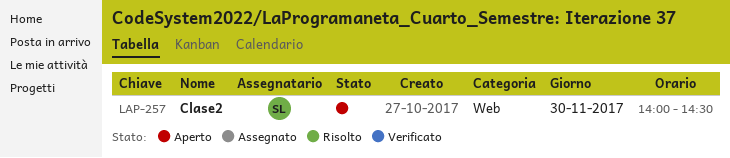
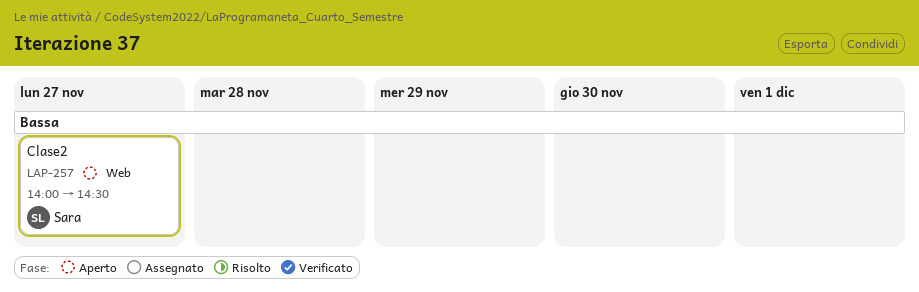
LAP-257, day: Nov 30 -> Nov 27

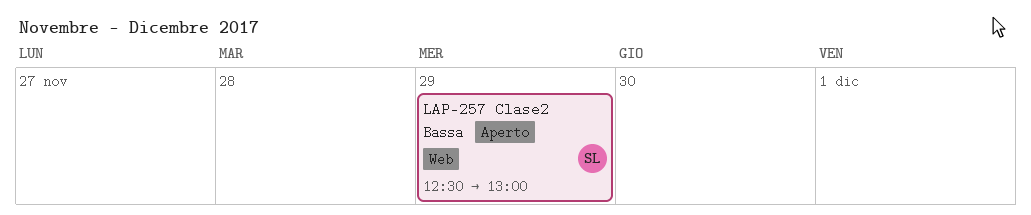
LAP-257, day: Nov 27 -> Nov 29
LAP-257, begins: 14:00 -> 12:30
LAP-257, ends: 14:30 -> 13:00

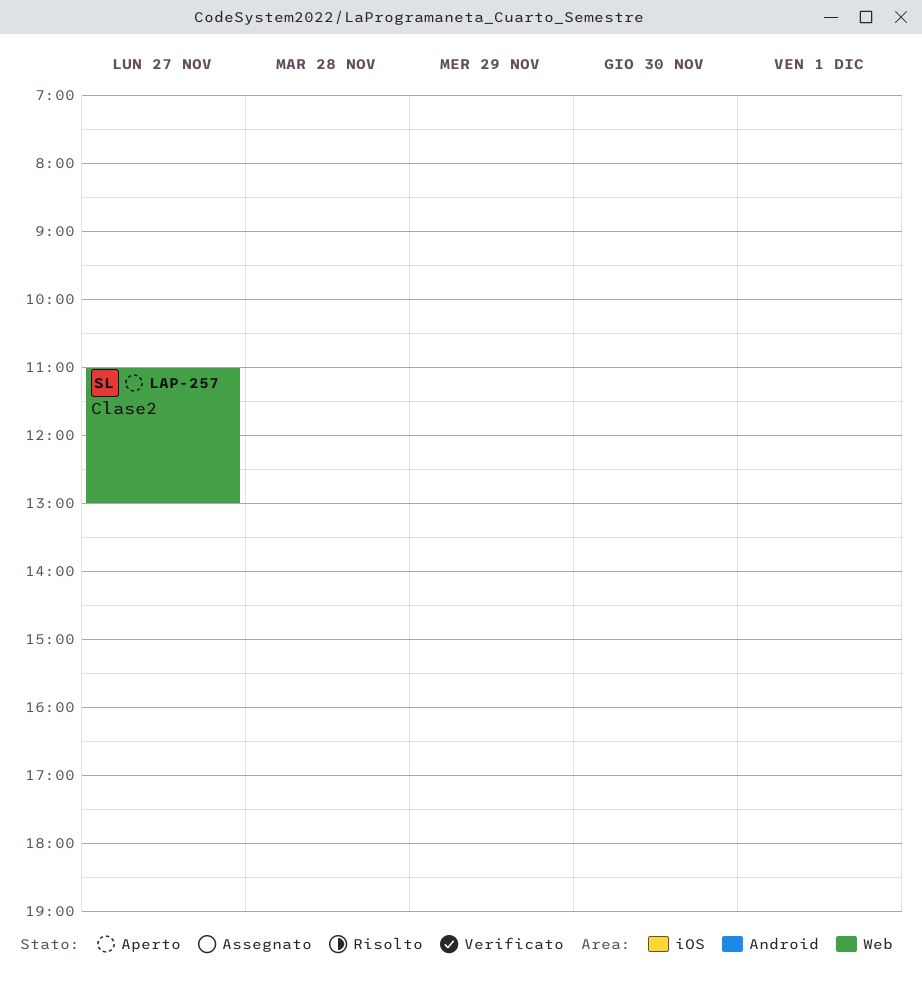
LAP-257, day: Nov 29 -> Nov 27
LAP-257, begins: 12:30 -> 11:00

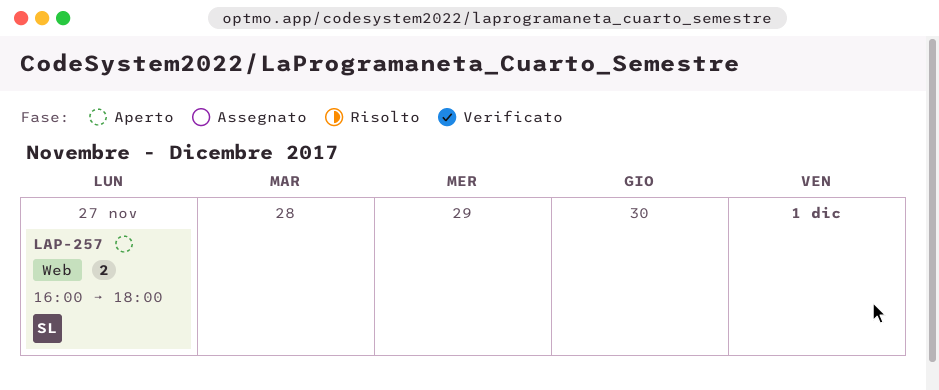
LAP-257, begins: 11:00 -> 16:00
LAP-257, ends: 13:00 -> 18:00

